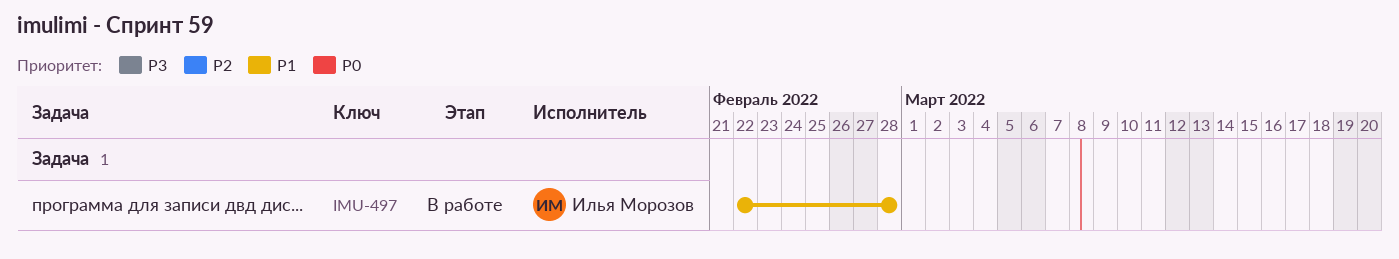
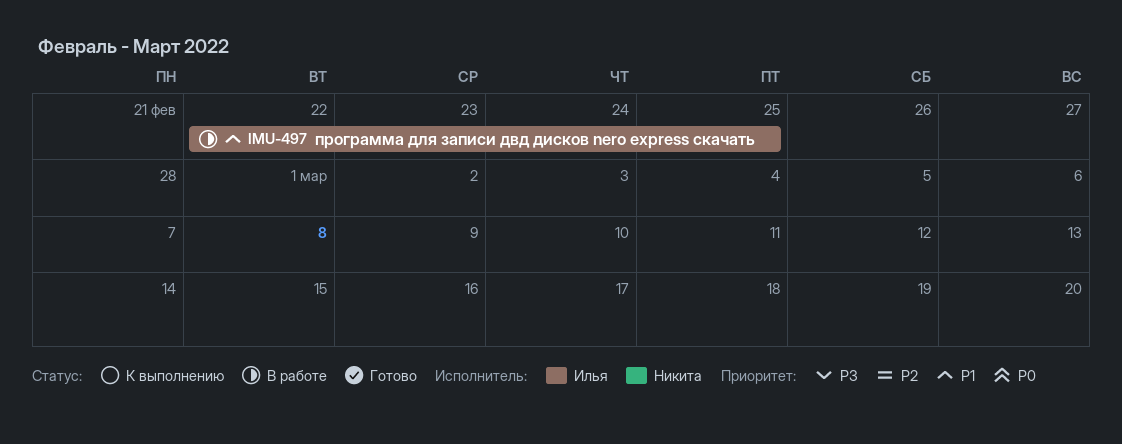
IMU-497, due: Feb 28 -> Feb 25

